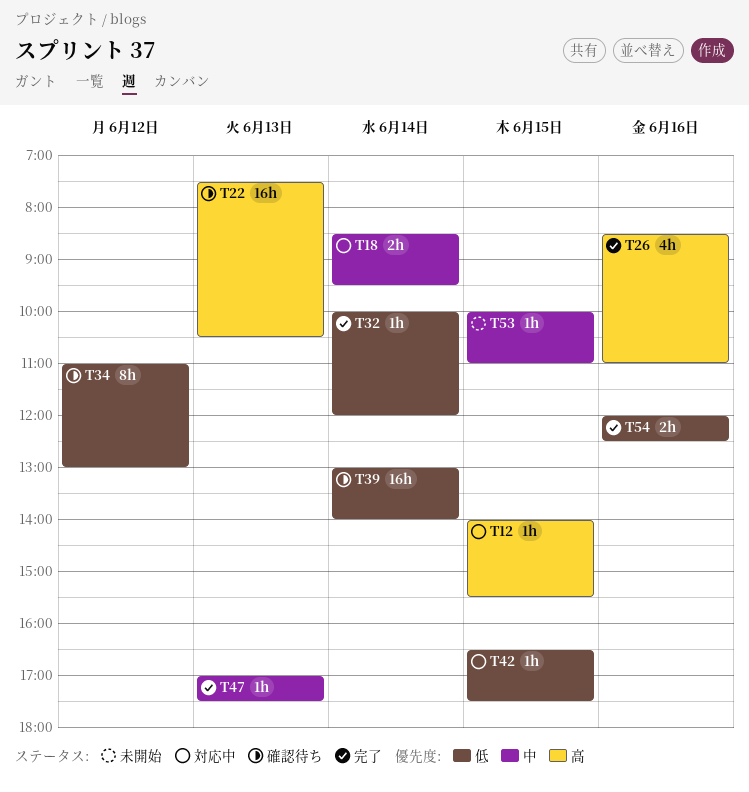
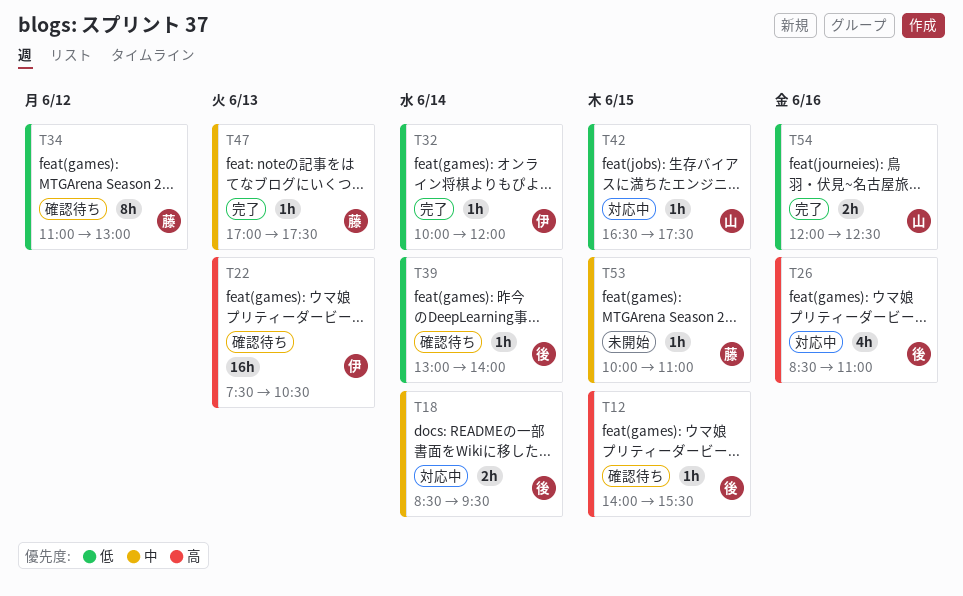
T12, status: 対応中 -> 確認待ち
T26, status: 完了 -> 対応中
T39, estimate: 16h -> 1h

